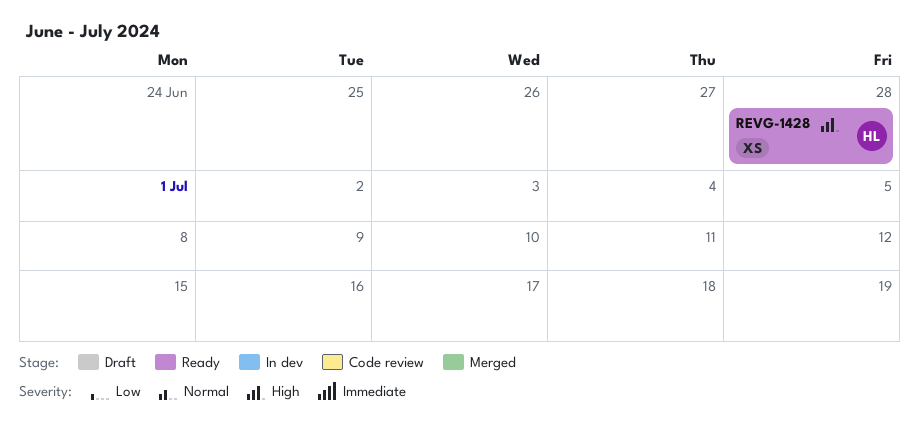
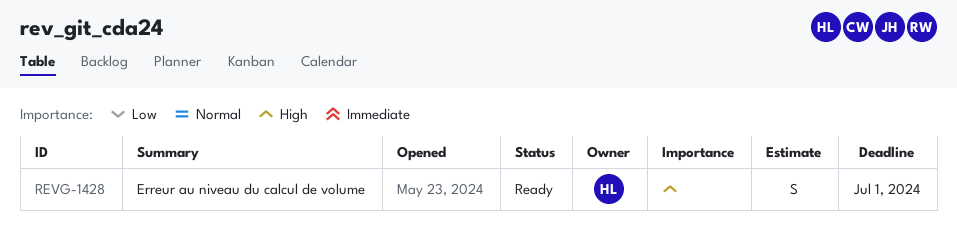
REVG-1428, estimate: XS -> S
REVG-1428, due: Jun 28 -> Jul 1

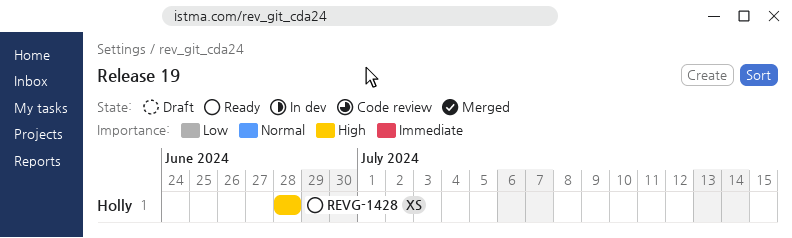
REVG-1428, estimate: S -> XS
REVG-1428, due: Jul 1 -> Jun 28

